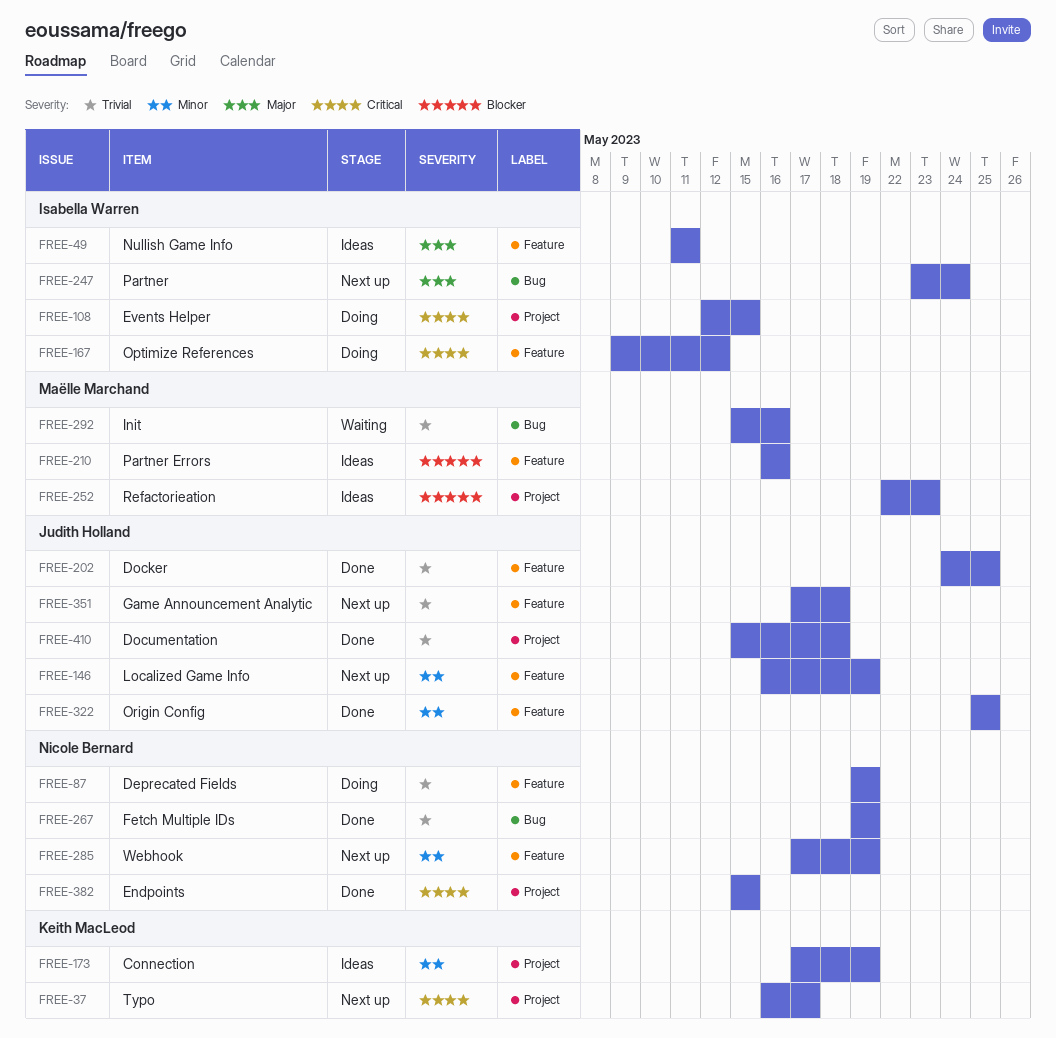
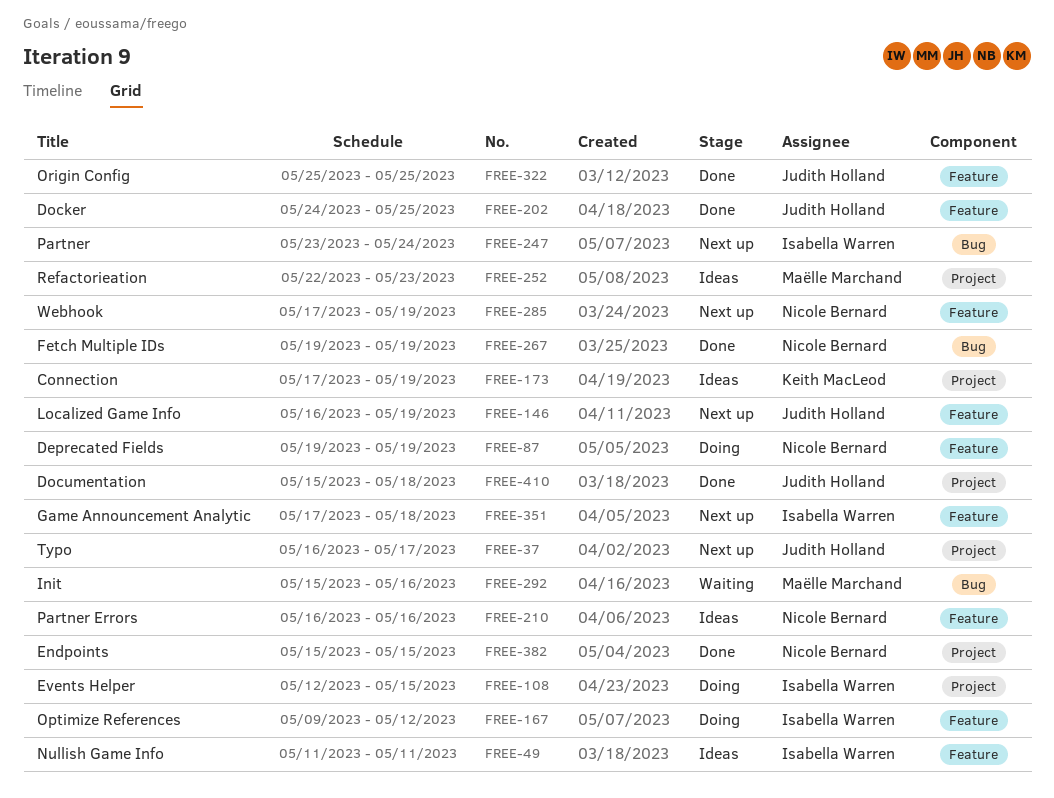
FREE-37, owner: Keith MacLeod -> Judith Holland
FREE-210, owner: Maëlle Marchand -> Nicole Bernard
FREE-351, owner: Judith Holland -> Isabella Warren

